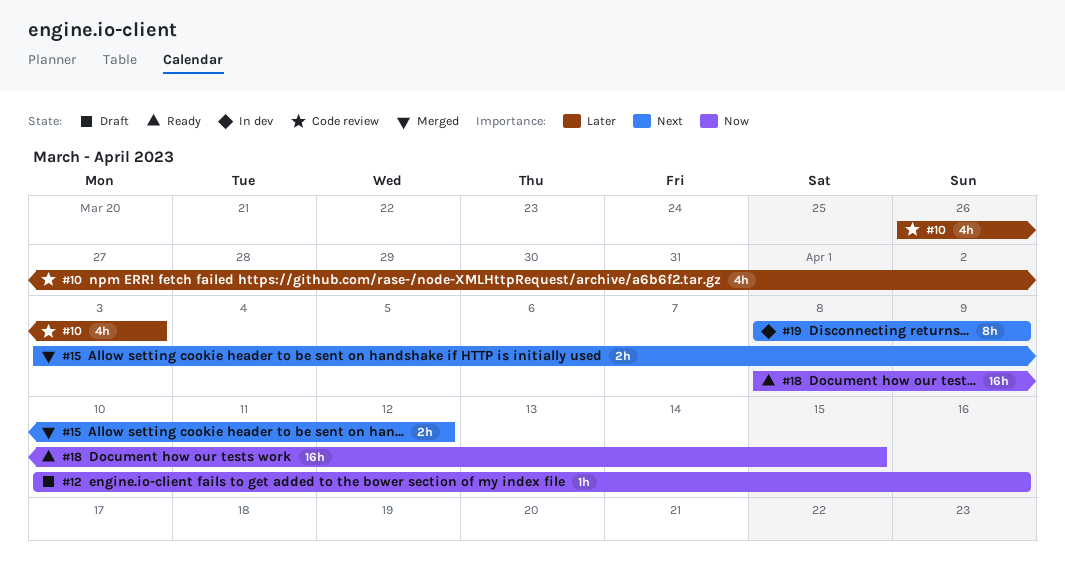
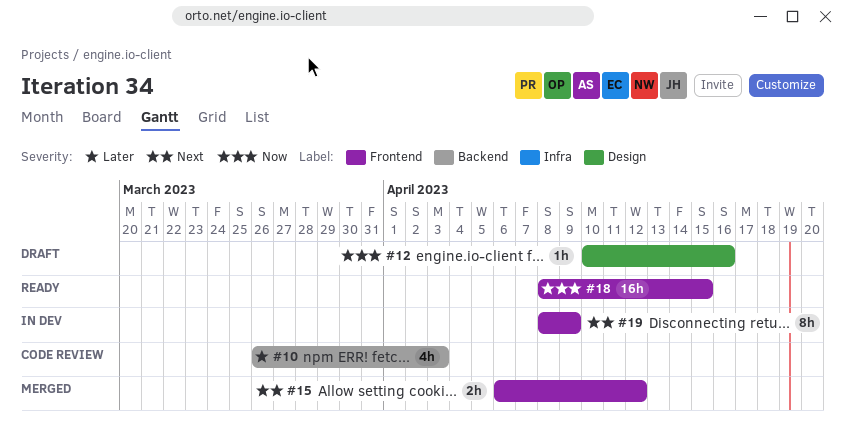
#15, start: Apr 3 -> Apr 6

